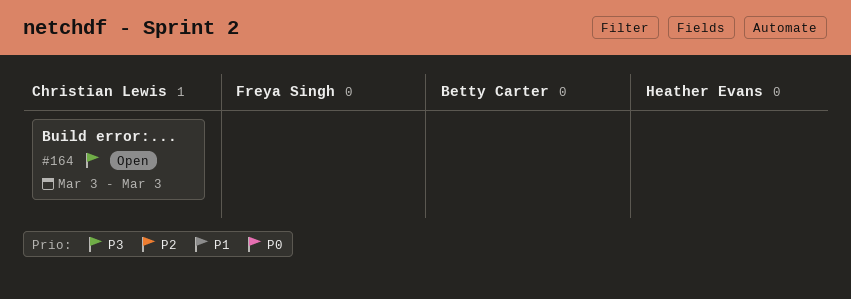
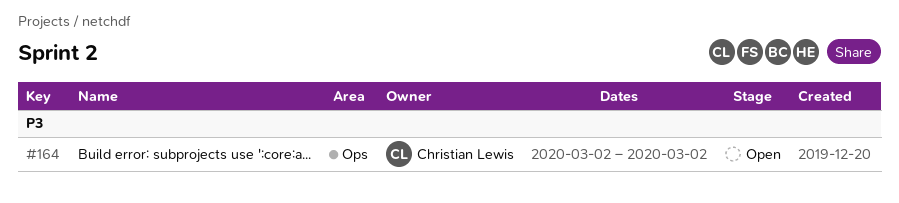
#164, start: Mar 3 -> Mar 2
#164, due: Mar 3 -> Mar 2

